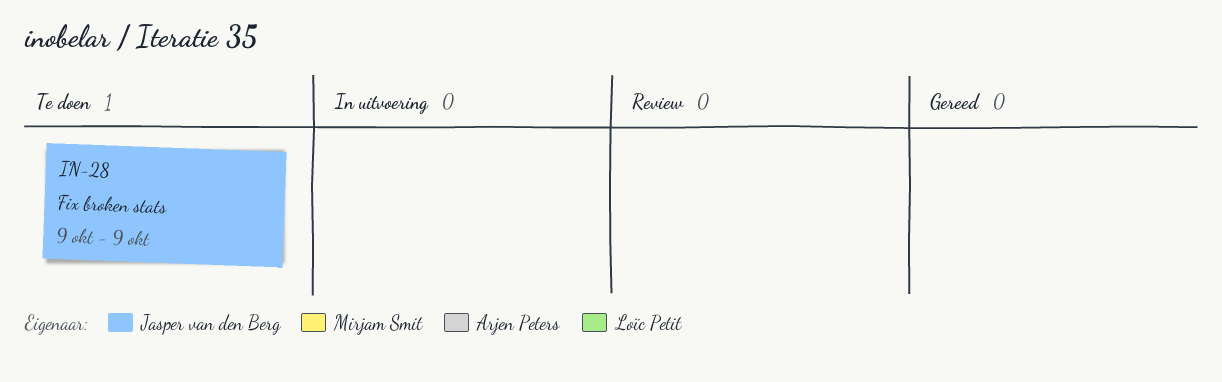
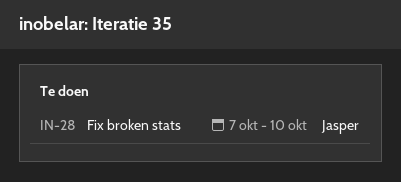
IN-28, start: Oct 9 -> Oct 7
IN-28, due: Oct 9 -> Oct 10

